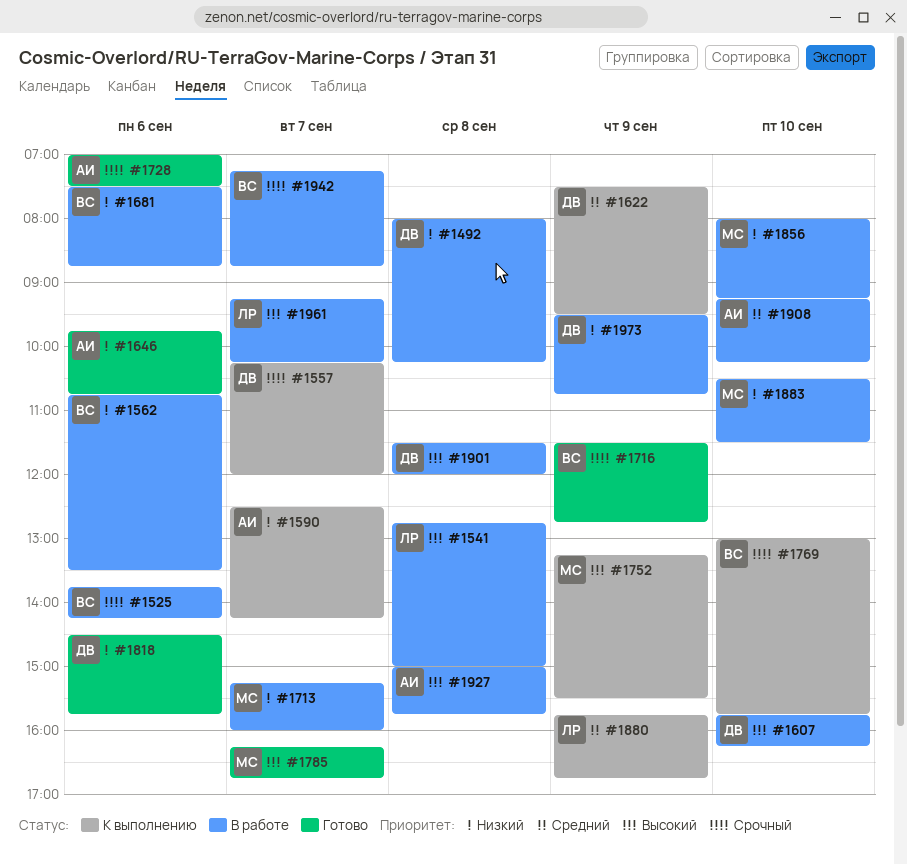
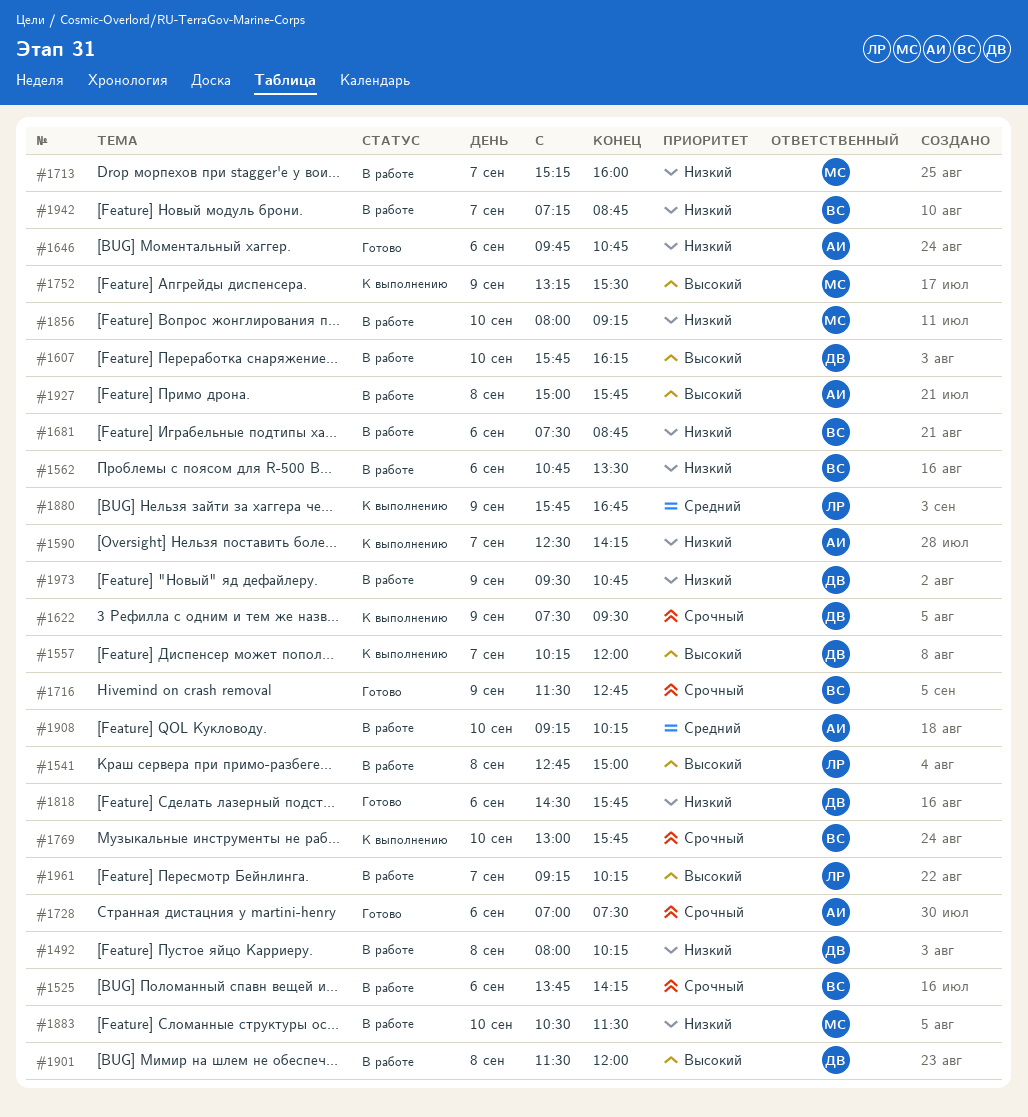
#1557, priority: Срочный -> Высокий
#1622, priority: Средний -> Срочный
#1785: present -> none
#1942, priority: Срочный -> Низкий

